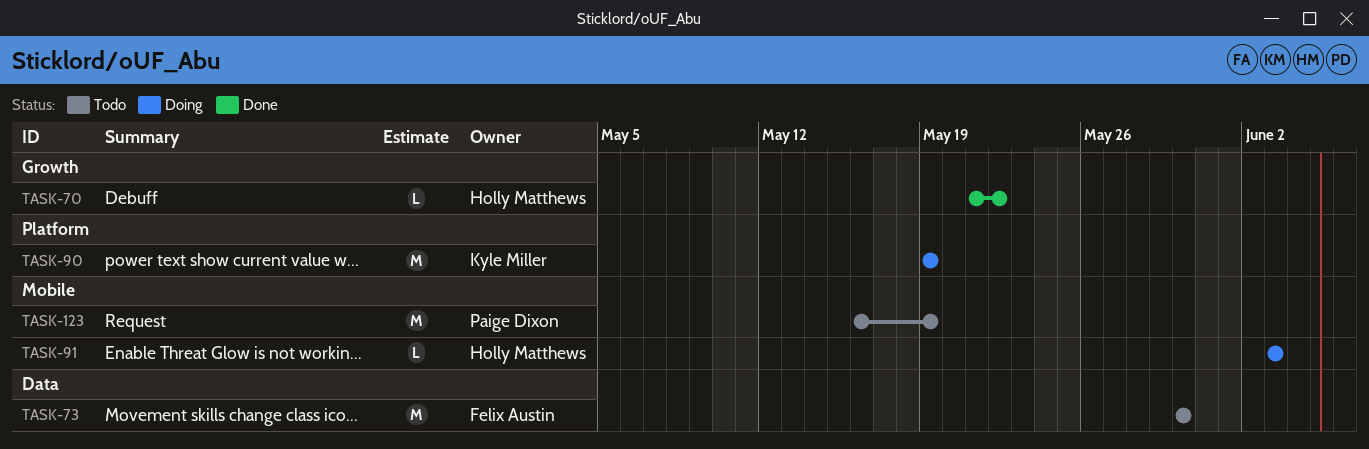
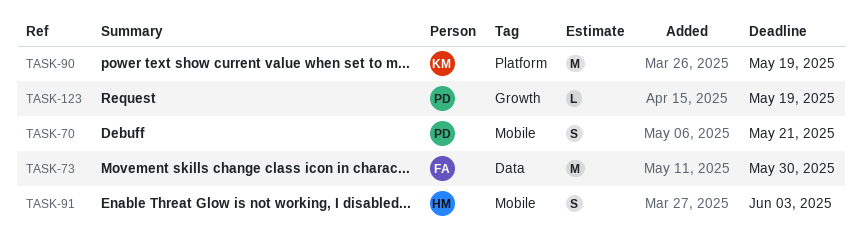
TASK-70, owner: Holly Matthews -> Paige Dixon
TASK-70, label: Growth -> Mobile
TASK-70, estimate: L -> S
TASK-70, due: May 22 -> May 21
TASK-91, estimate: L -> S
TASK-123, label: Mobile -> Growth
TASK-123, estimate: M -> L

